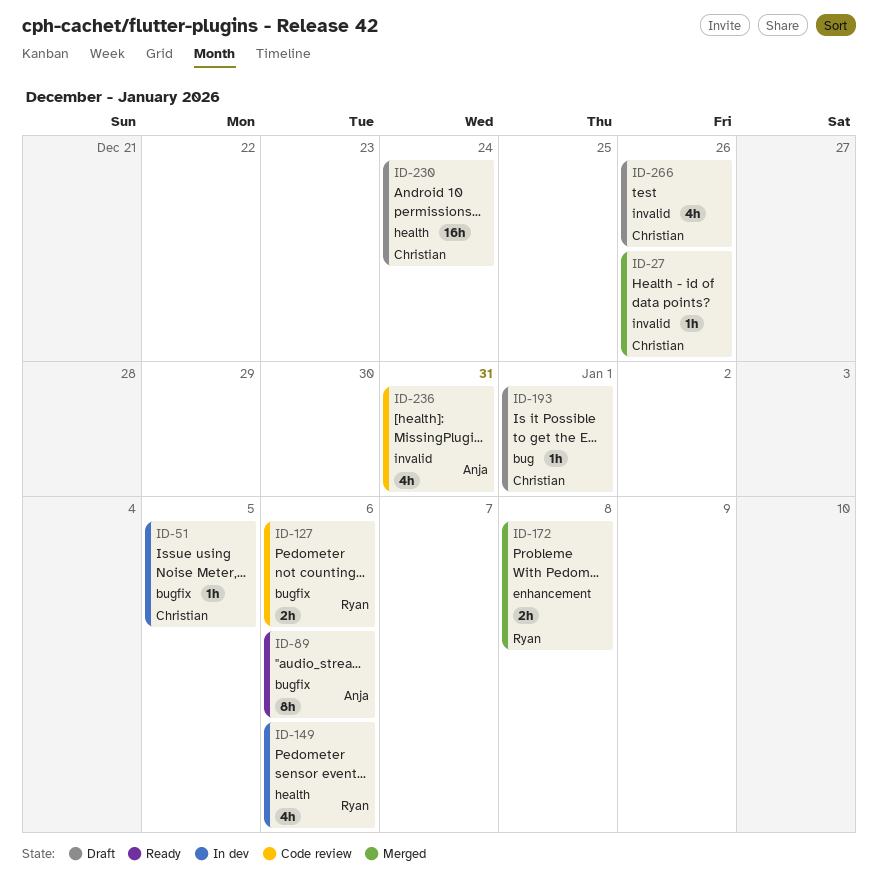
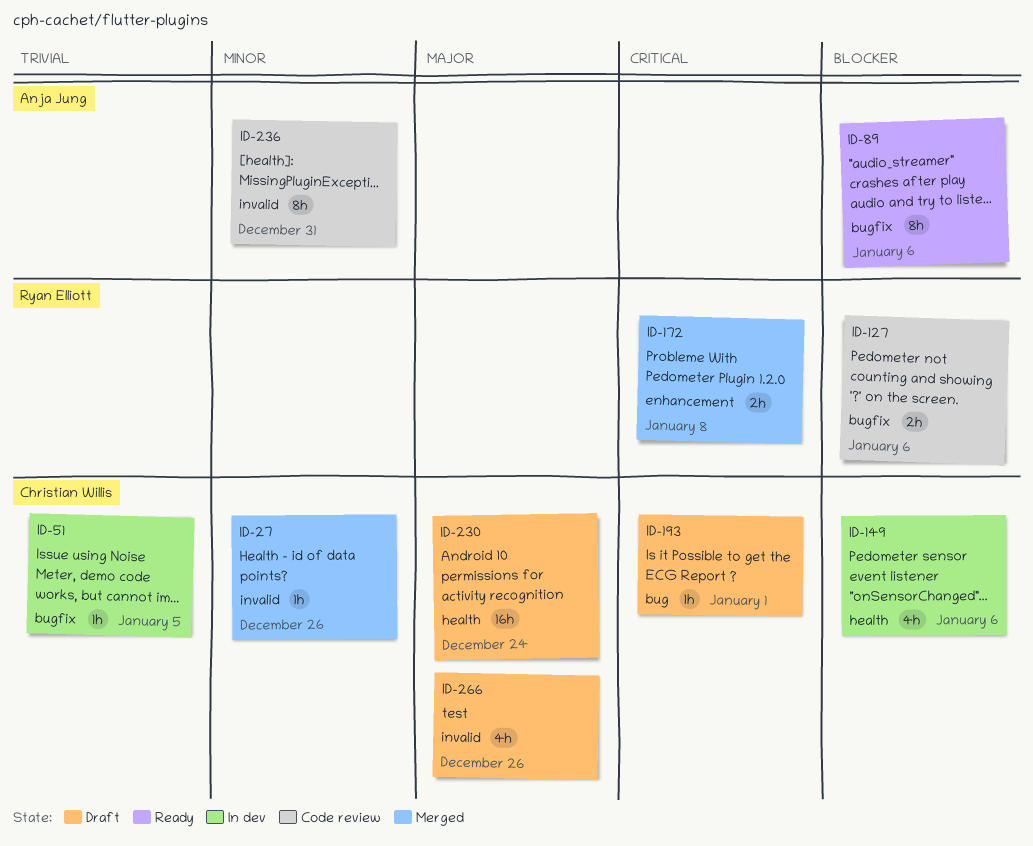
ID-149, owner: Ryan Elliott -> Christian Willis
ID-236, estimate: 4h -> 8h

